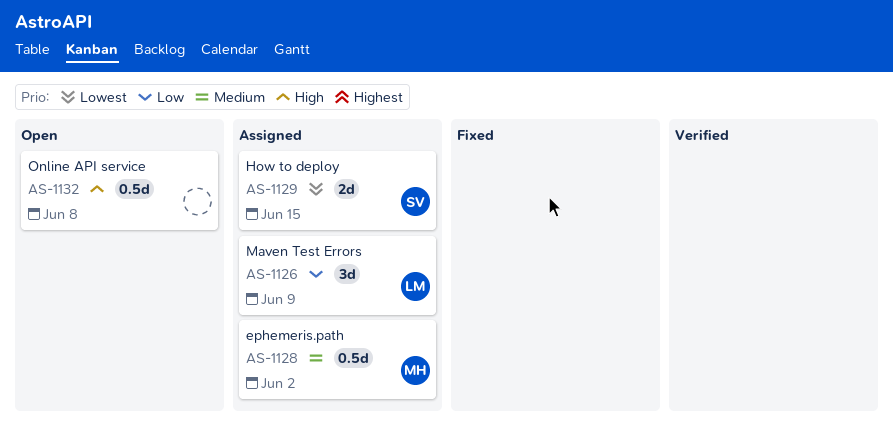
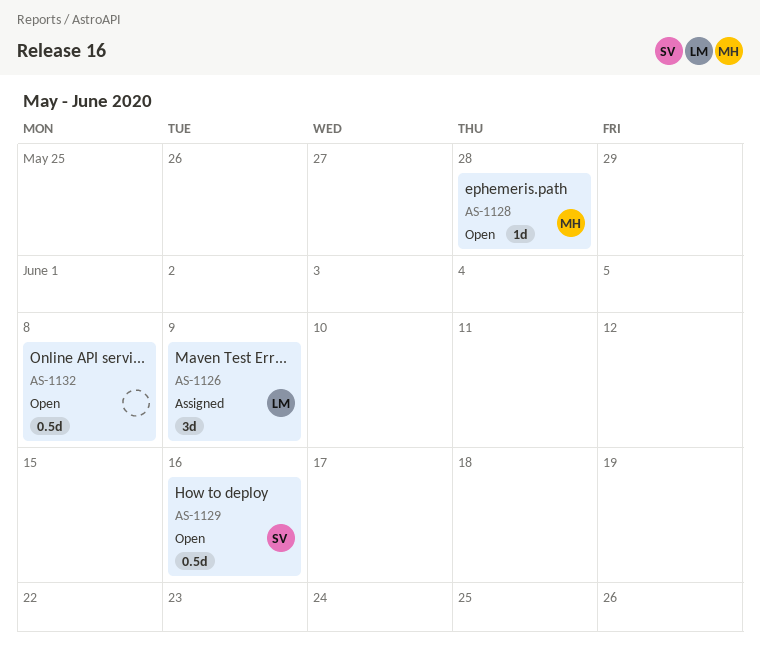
AS-1128, status: Assigned -> Open
AS-1128, estimate: 0.5d -> 1d
AS-1128, due: Jun 2 -> May 28
AS-1129, status: Assigned -> Open
AS-1129, estimate: 2d -> 0.5d
AS-1129, due: Jun 15 -> Jun 16

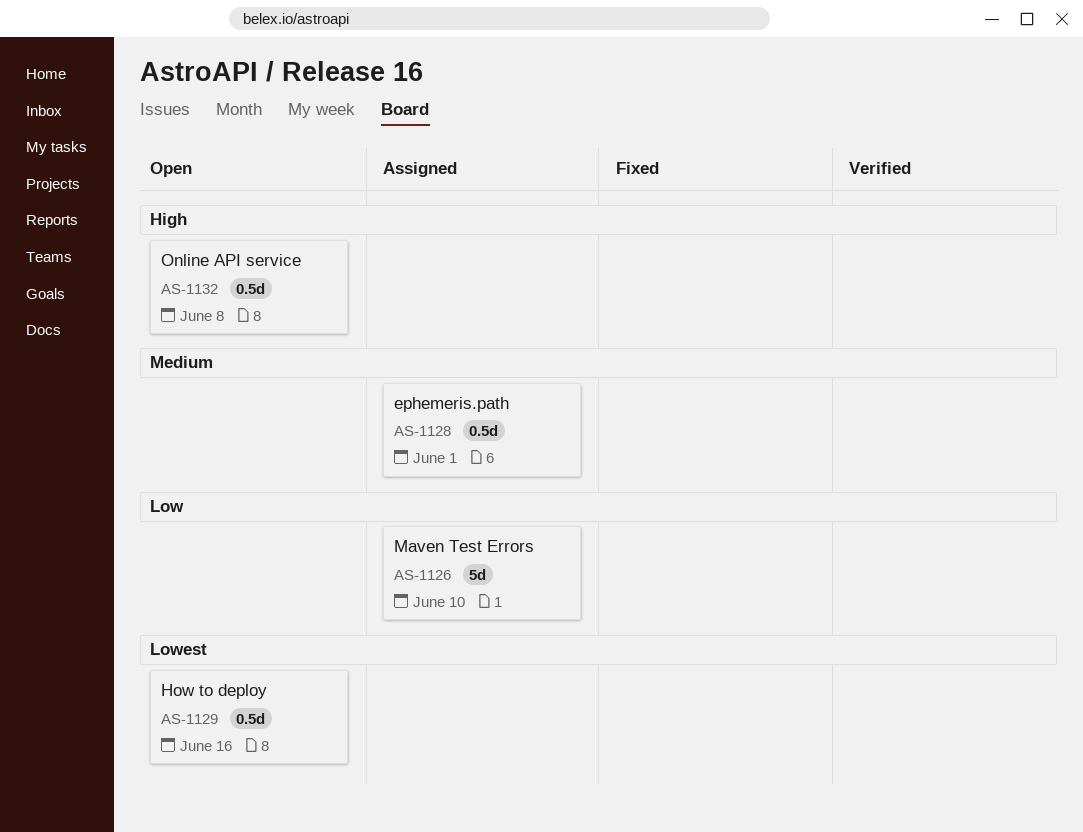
AS-1126, estimate: 3d -> 5d
AS-1126, due: Jun 9 -> Jun 10
AS-1128, status: Open -> Assigned
AS-1128, estimate: 1d -> 0.5d
AS-1128, due: May 28 -> Jun 1

